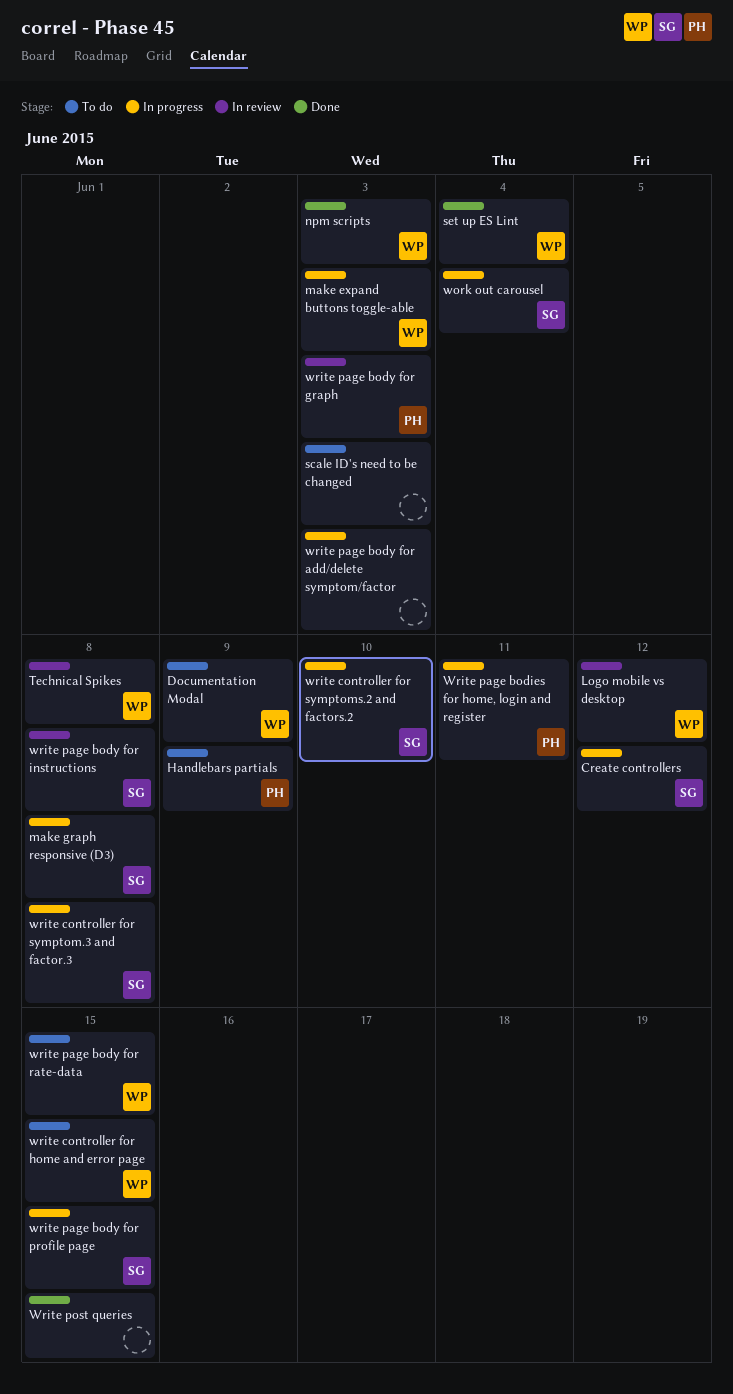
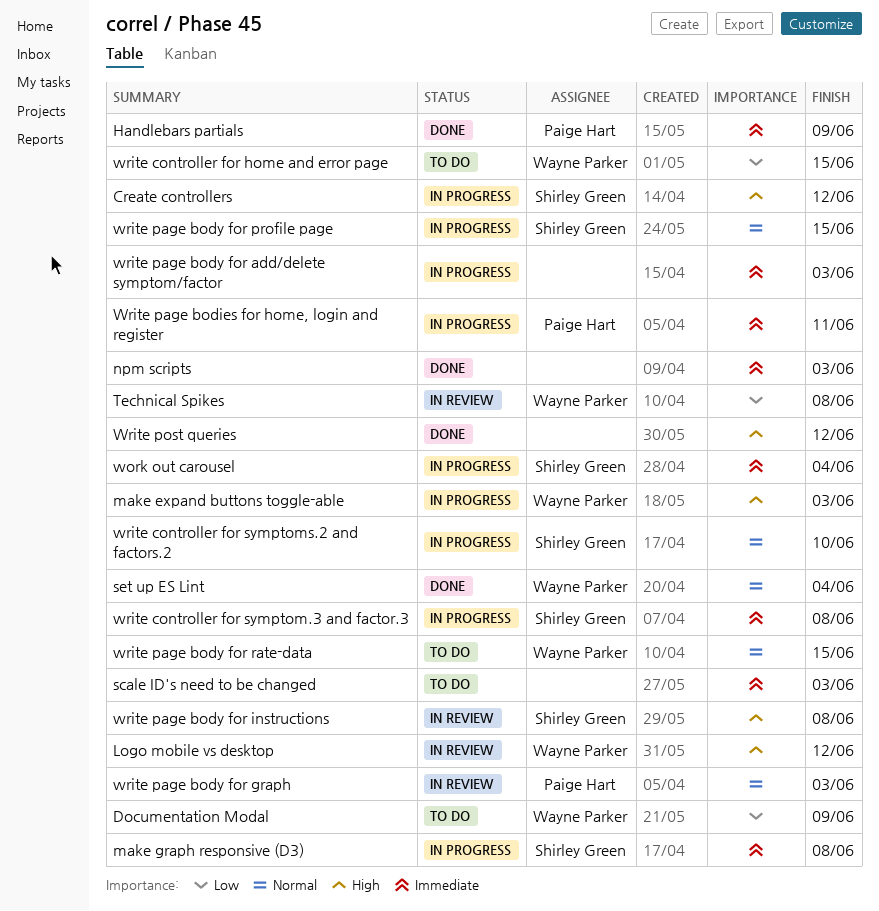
Handlebars partials, status: To do -> Done
npm scripts, owner: Wayne Parker -> none
Write post queries, due: Jun 15 -> Jun 12

